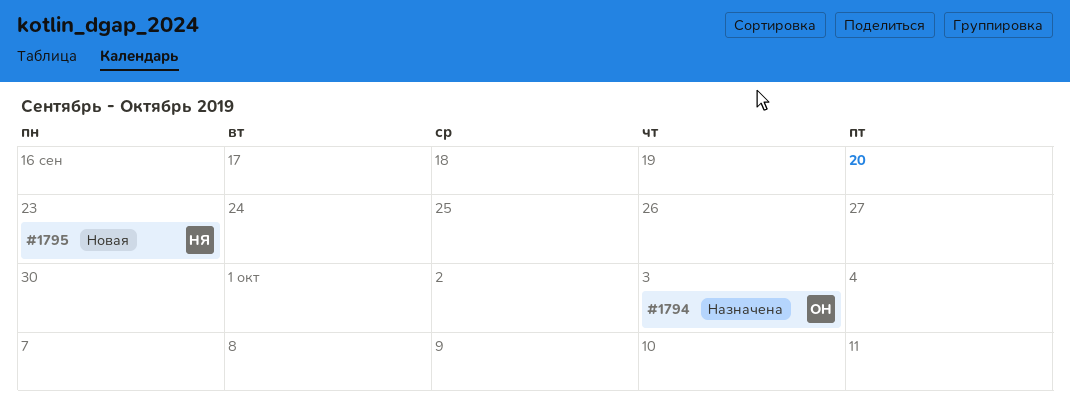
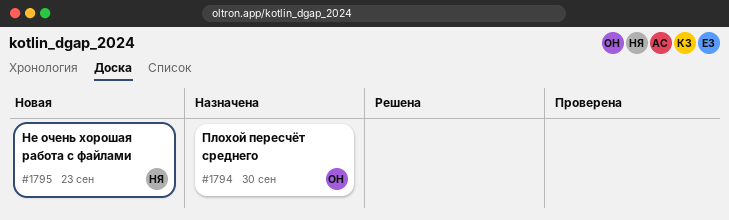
#1794, due: Oct 3 -> Sep 30

